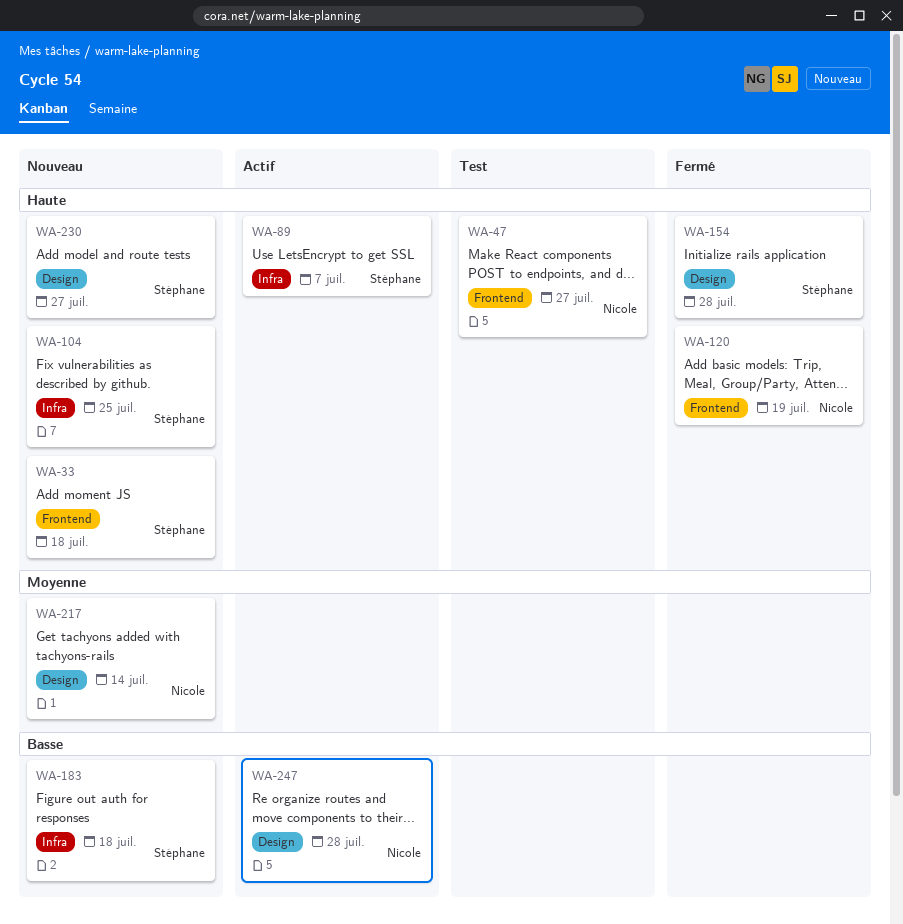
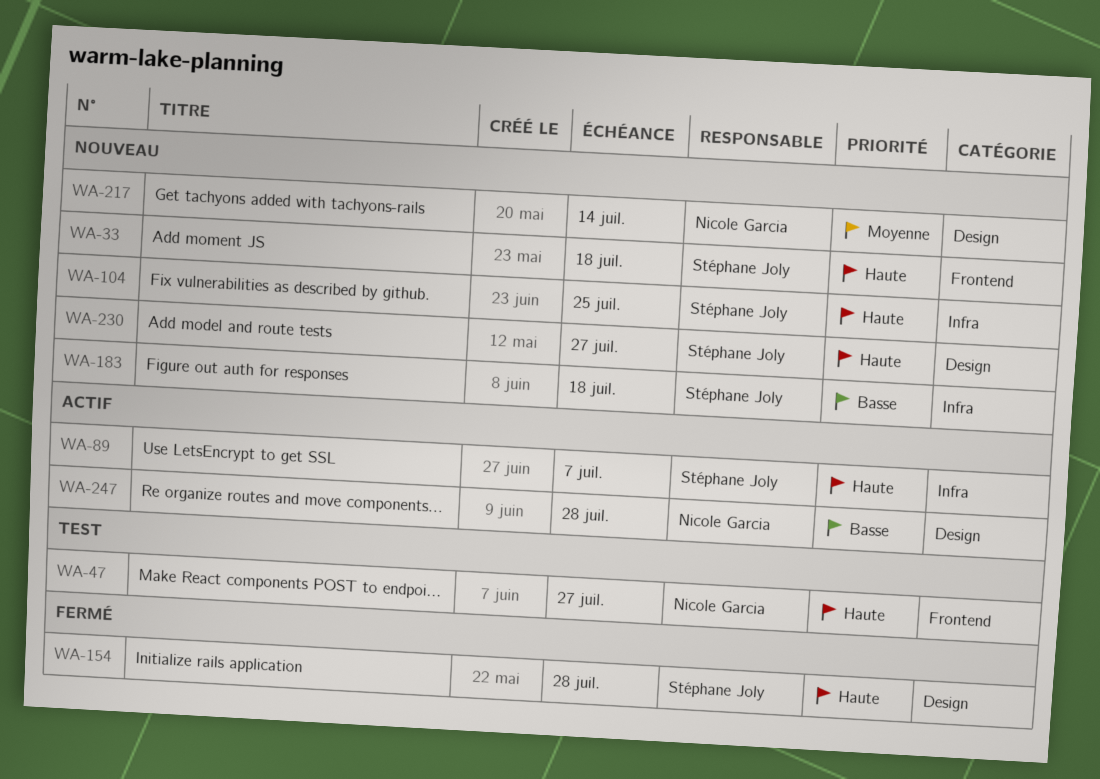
WA-120: present -> none

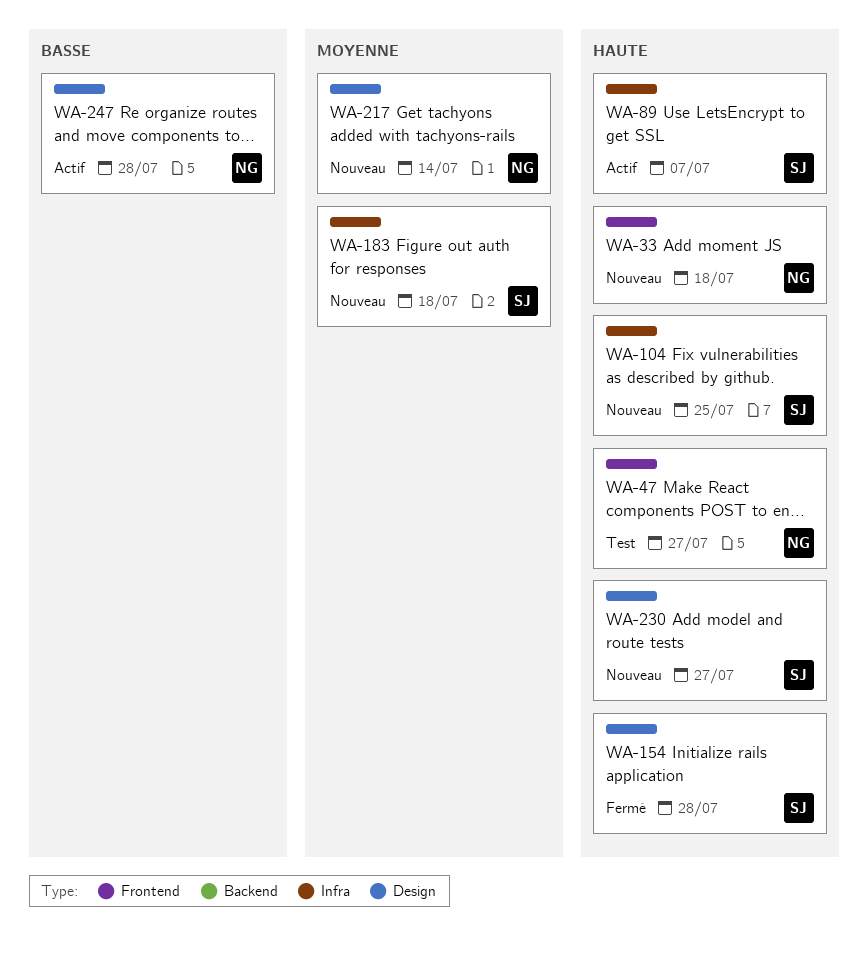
WA-33, owner: Stéphane Joly -> Nicole Garcia
WA-183, priority: Basse -> Moyenne

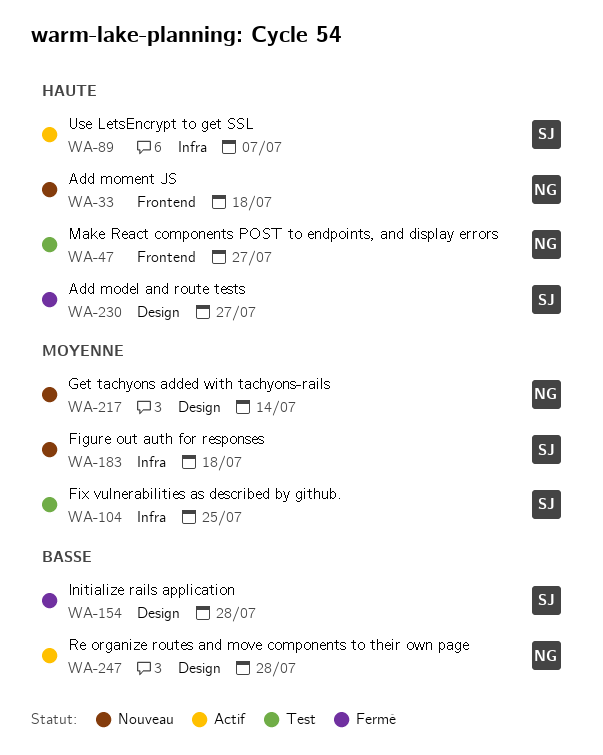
WA-104, status: Nouveau -> Test
WA-104, priority: Haute -> Moyenne
WA-154, priority: Haute -> Basse
WA-230, status: Nouveau -> Fermé

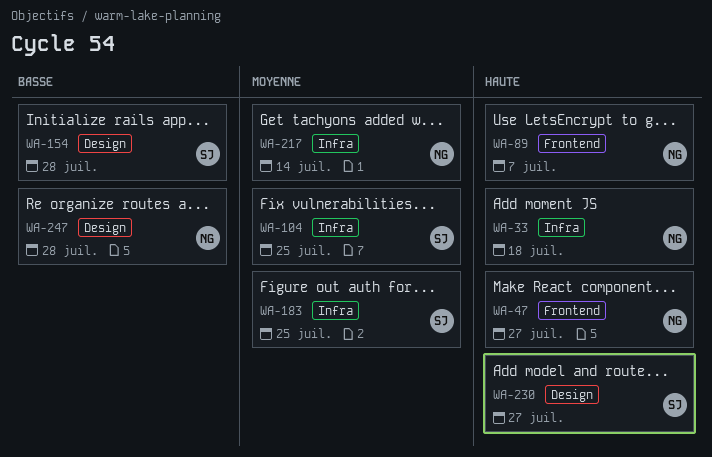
WA-33, label: Frontend -> Infra
WA-89, owner: SJ -> NG
WA-89, label: Infra -> Frontend
WA-183, due: Jul 18 -> Jul 25
WA-217, label: Design -> Infra

